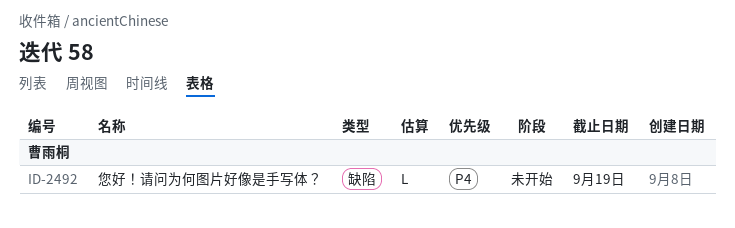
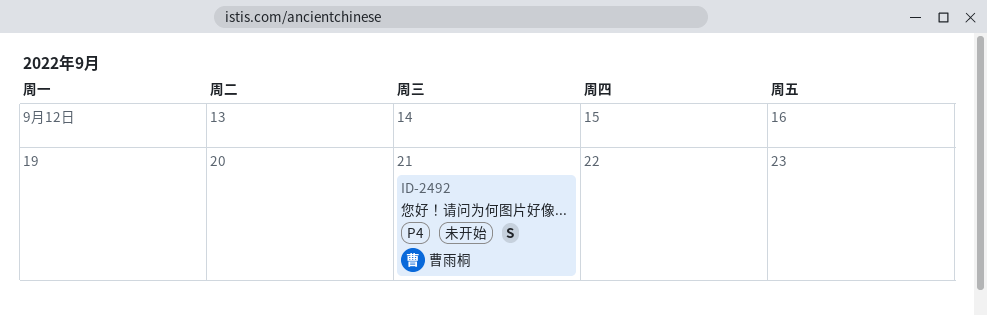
ID-2492, estimate: L -> S
ID-2492, due: Sep 19 -> Sep 21

